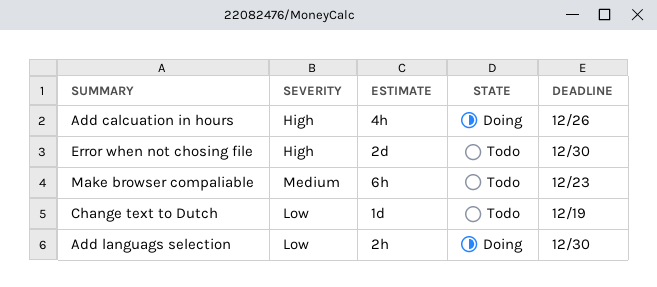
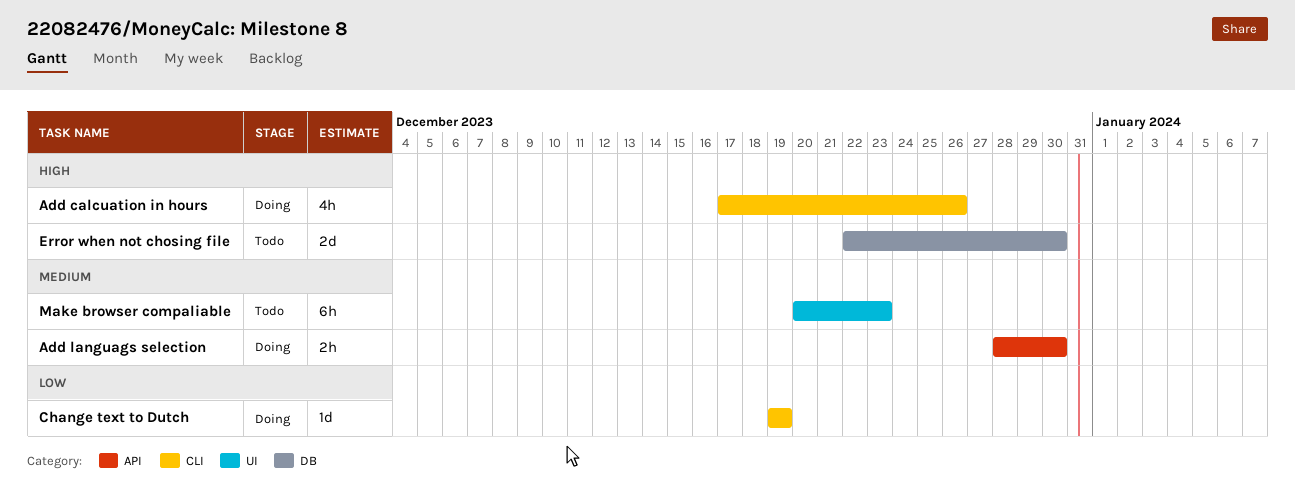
Add languags selection, priority: Low -> Medium
Change text to Dutch, status: Todo -> Doing

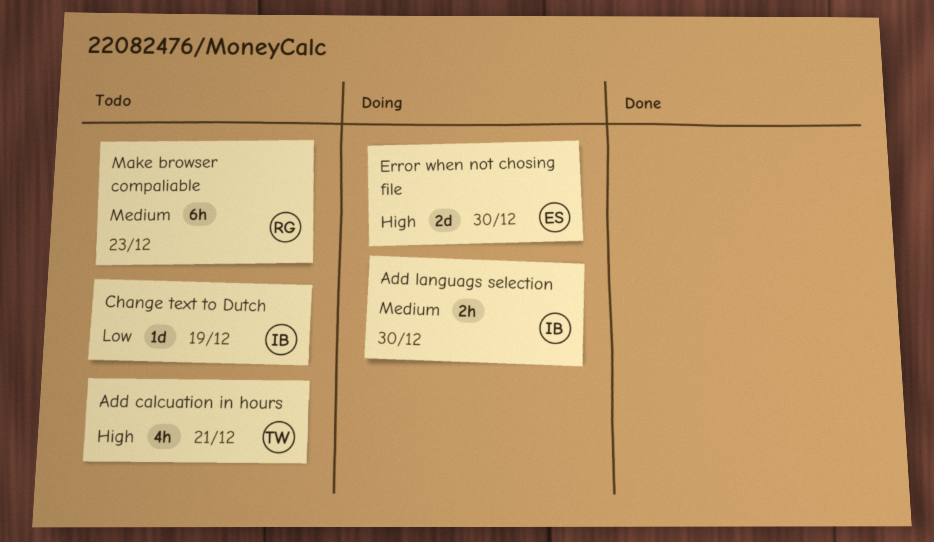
Add calcuation in hours, status: Doing -> Todo
Add calcuation in hours, due: Dec 26 -> Dec 21
Change text to Dutch, status: Doing -> Todo
Error when not chosing file, status: Todo -> Doing

